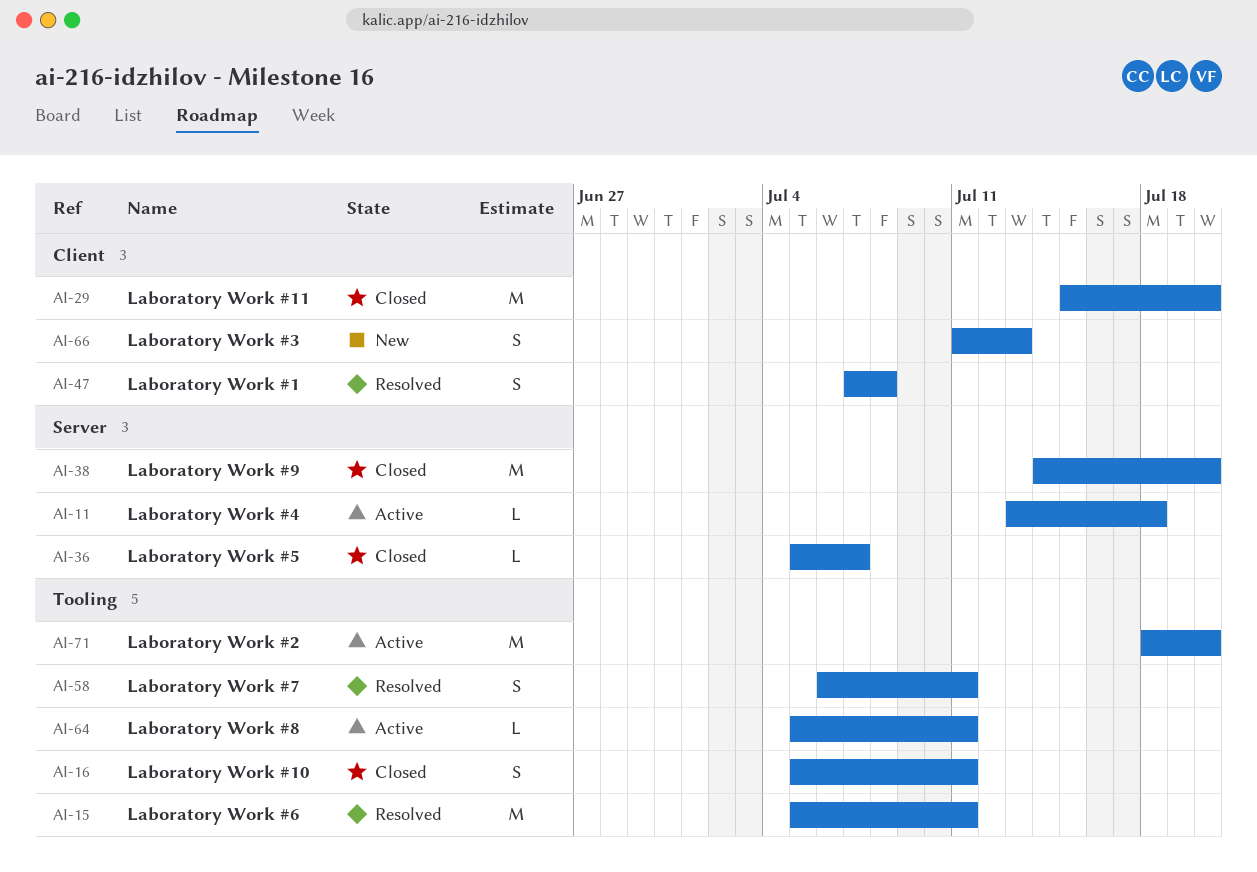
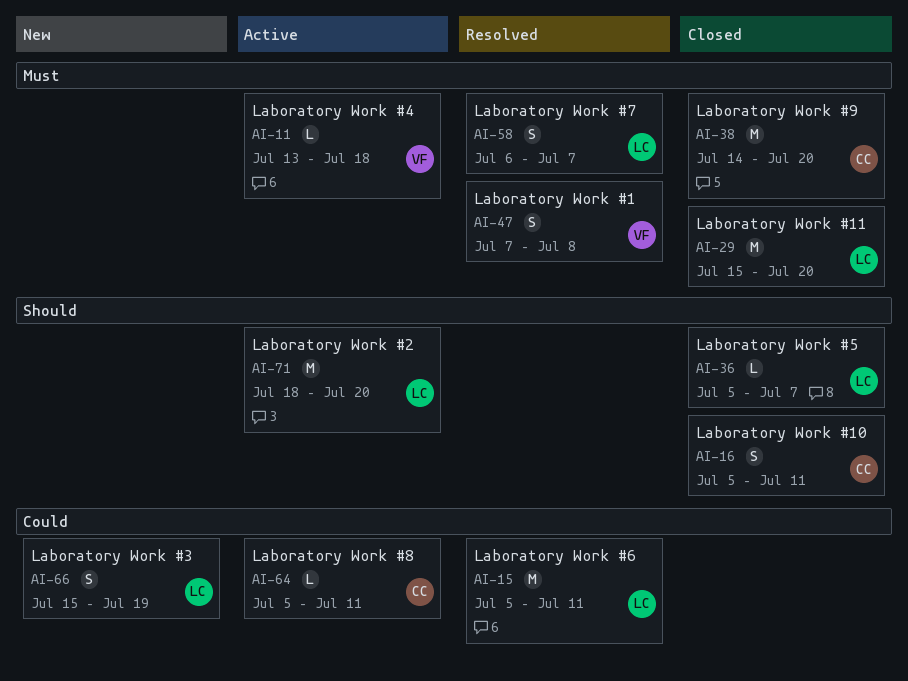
AI-58, due: Jul 11 -> Jul 7
AI-66, start: Jul 11 -> Jul 15
AI-66, due: Jul 13 -> Jul 19

